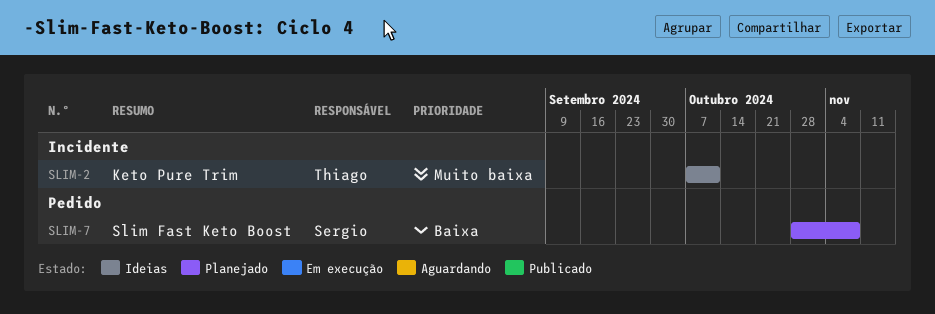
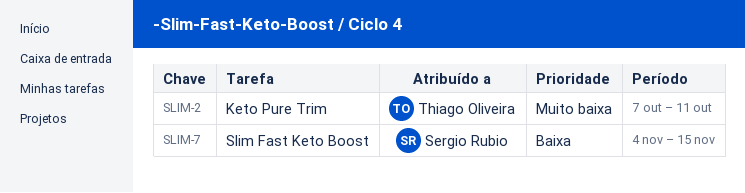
SLIM-7, start: Oct 28 -> Nov 4
SLIM-7, due: Nov 8 -> Nov 15

